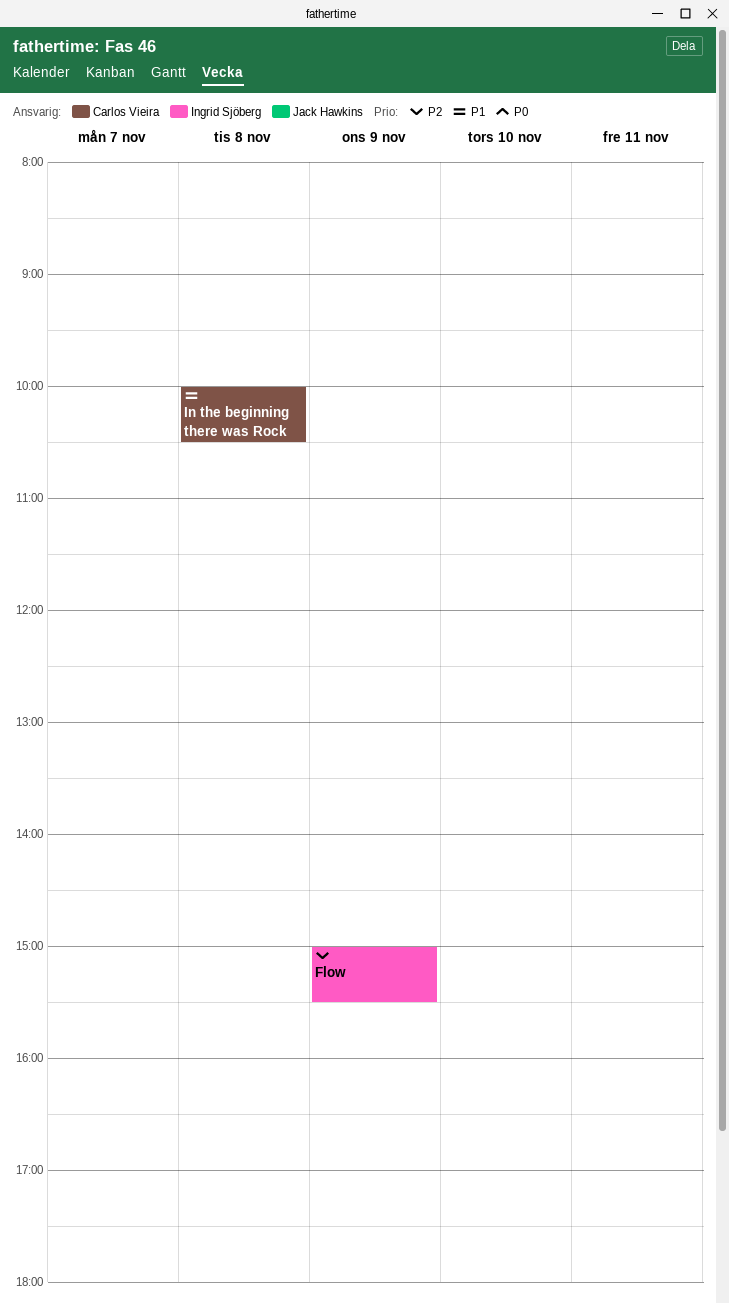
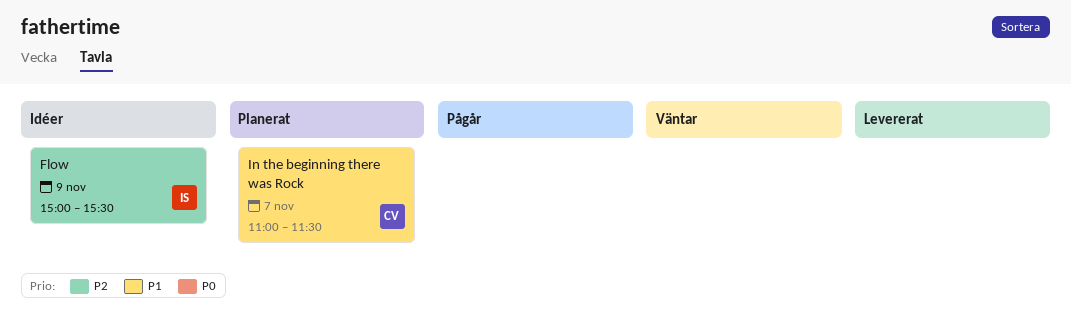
In the beginning there was Rock, day: Nov 8 -> Nov 7
In the beginning there was Rock, begins: 10:00 -> 11:00
In the beginning there was Rock, ends: 10:30 -> 11:30

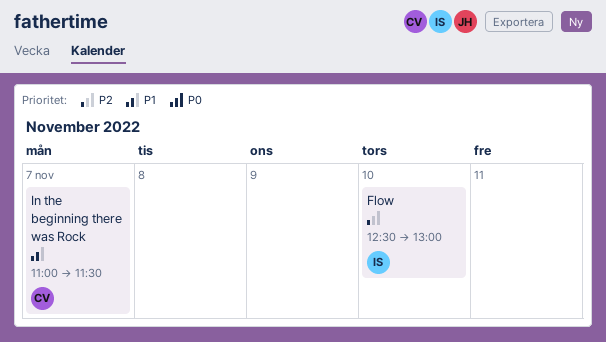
Flow, day: Nov 9 -> Nov 10
Flow, begins: 15:00 -> 12:30
Flow, ends: 15:30 -> 13:00

